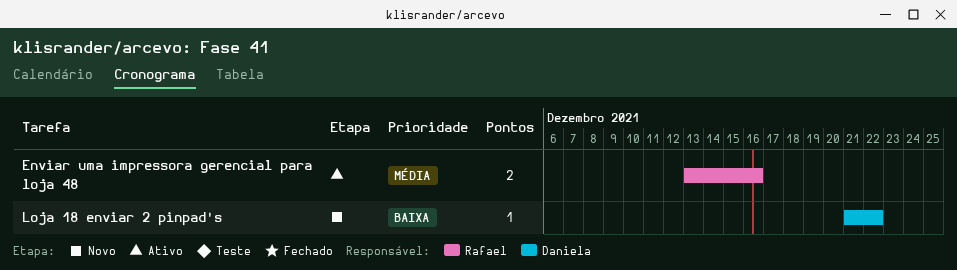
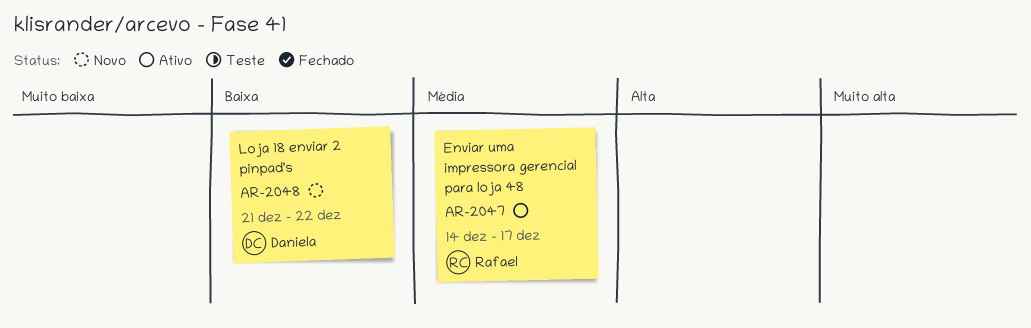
Enviar uma impressora gerencial para loja 48, start: Dec 13 -> Dec 14
Enviar uma impressora gerencial para loja 48, due: Dec 16 -> Dec 17

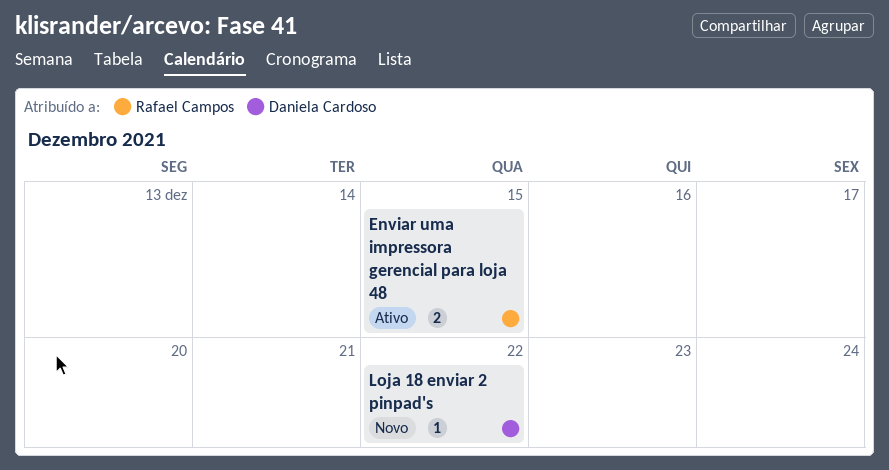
Enviar uma impressora gerencial para loja 48, due: Dec 17 -> Dec 15

